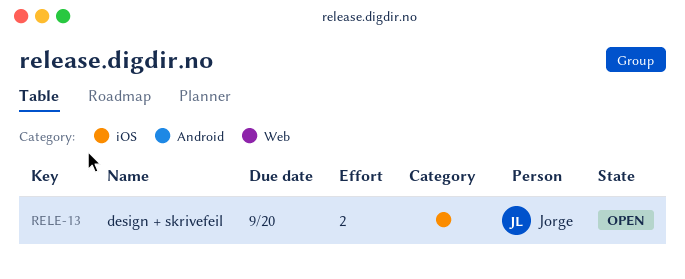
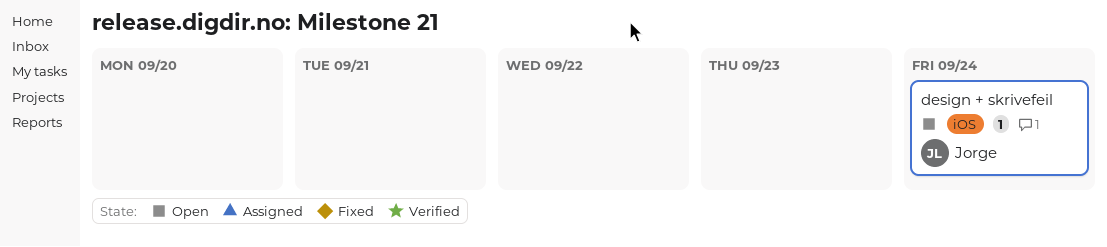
design + skrivefeil, estimate: 2 -> 1
design + skrivefeil, due: Sep 20 -> Sep 24

